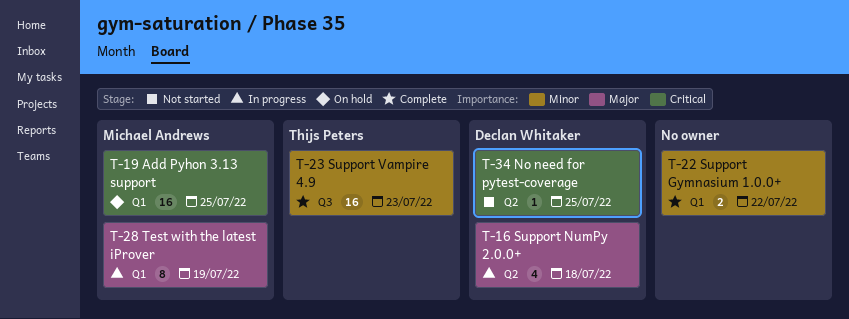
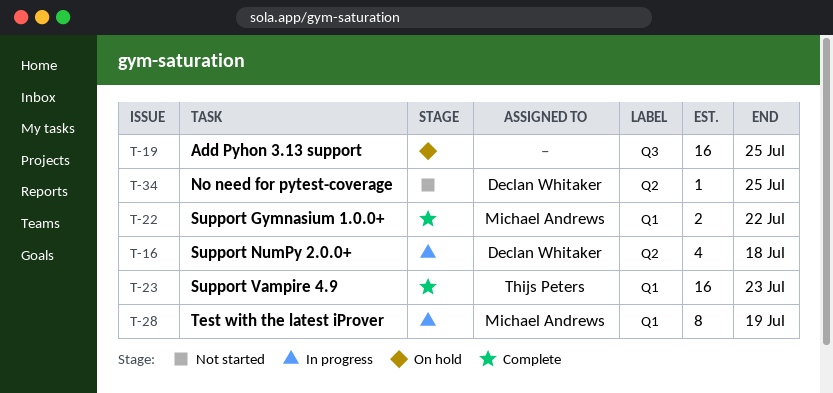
T-19, owner: Michael Andrews -> none
T-19, label: Q1 -> Q3
T-22, owner: none -> Michael Andrews
T-23, label: Q3 -> Q1

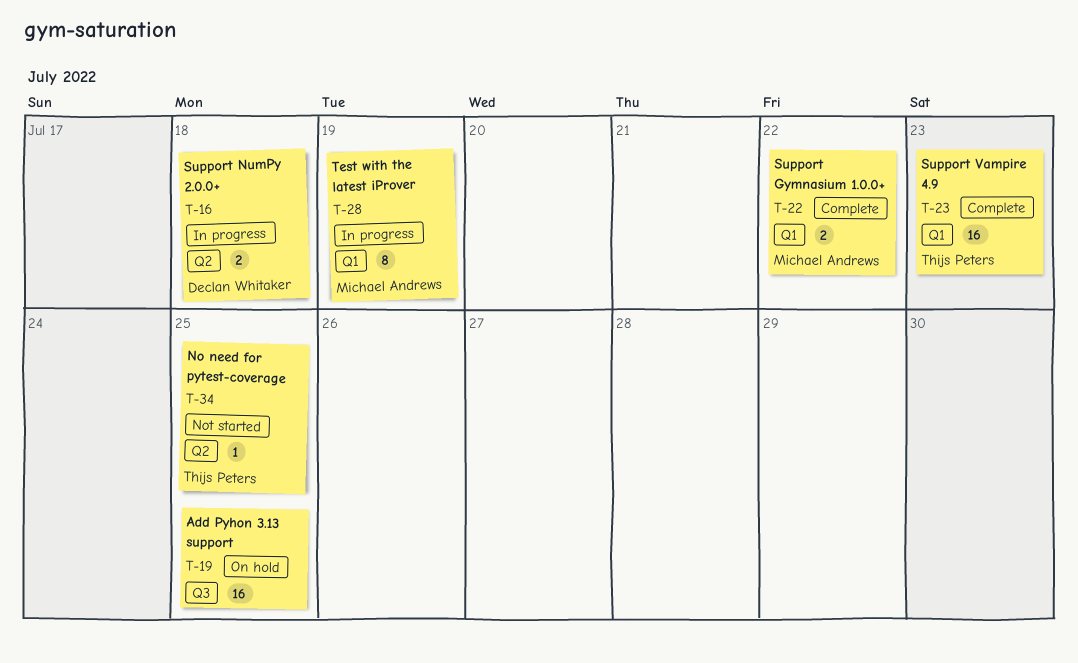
T-16, estimate: 4 -> 2
T-34, owner: Declan Whitaker -> Thijs Peters

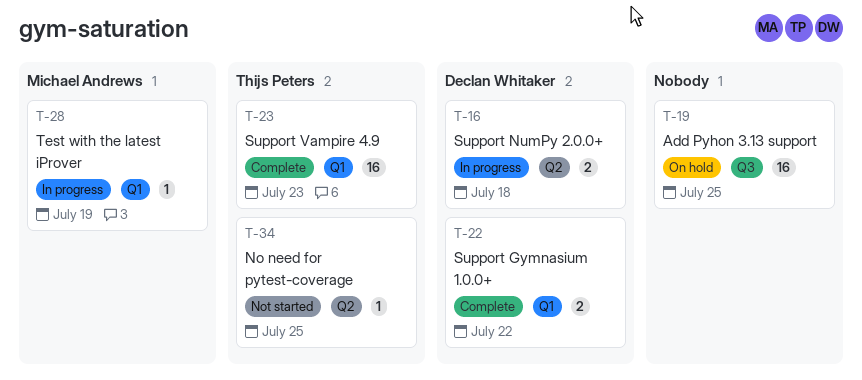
T-22, owner: Michael Andrews -> Declan Whitaker
T-28, estimate: 8 -> 1

